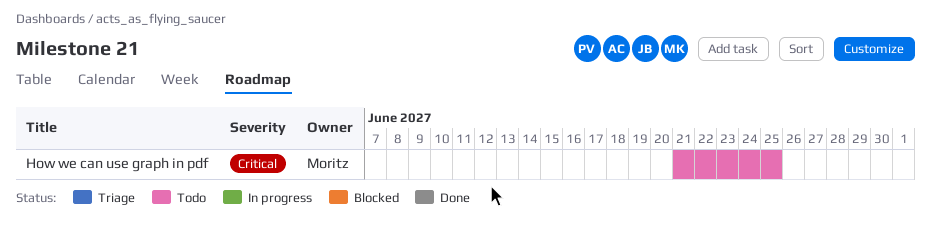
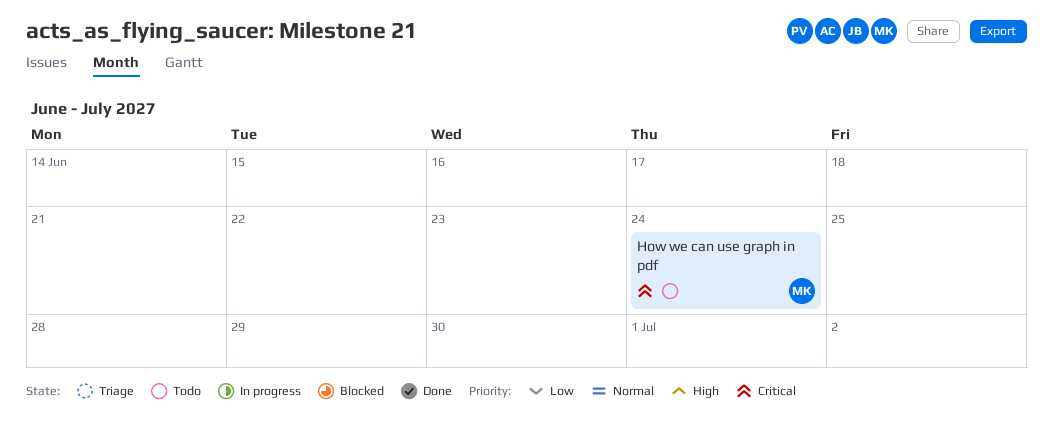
How we can use graph in pdf, due: Jun 25 -> Jun 24

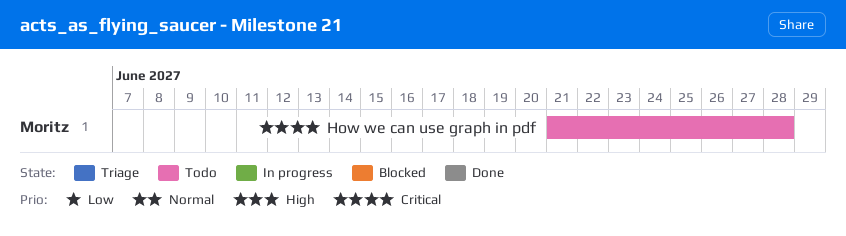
How we can use graph in pdf, due: Jun 24 -> Jun 28

